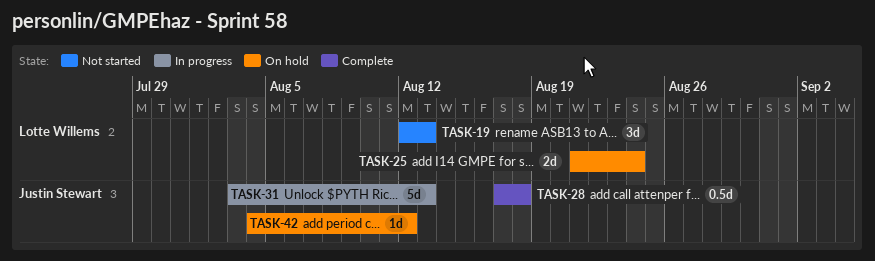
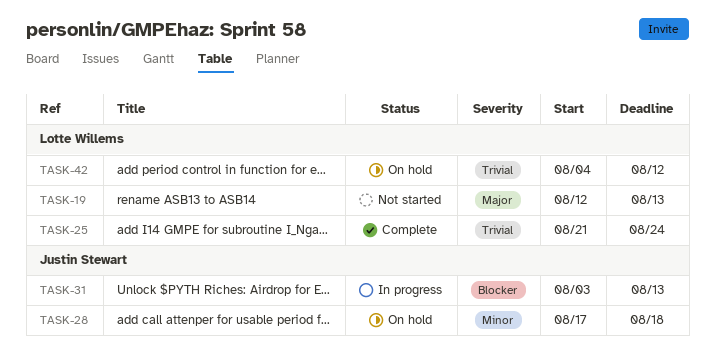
TASK-25, status: On hold -> Complete
TASK-28, status: Complete -> On hold
TASK-42, owner: Justin Stewart -> Lotte Willems

